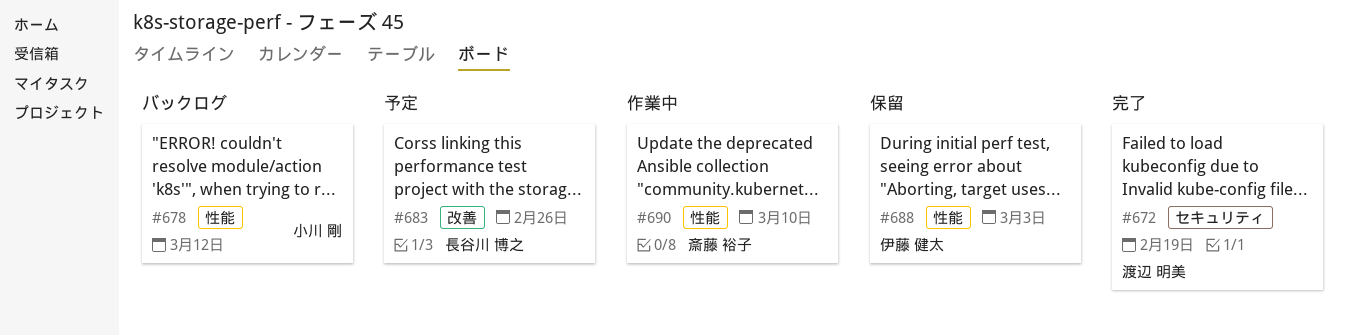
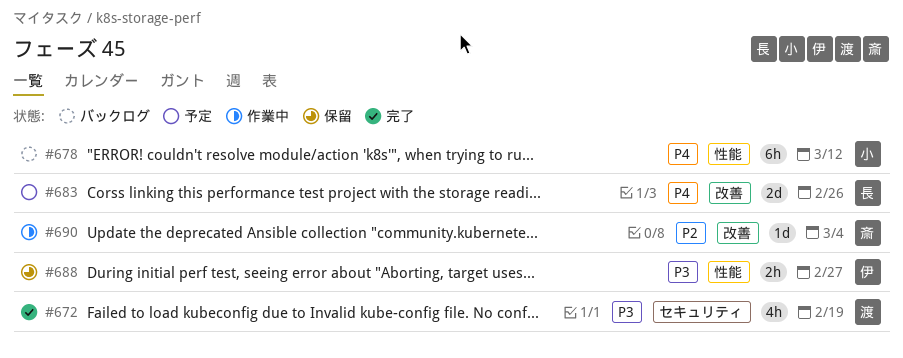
#688, due: Mar 3 -> Feb 27
#690, label: 性能 -> 改善
#690, due: Mar 10 -> Mar 4

